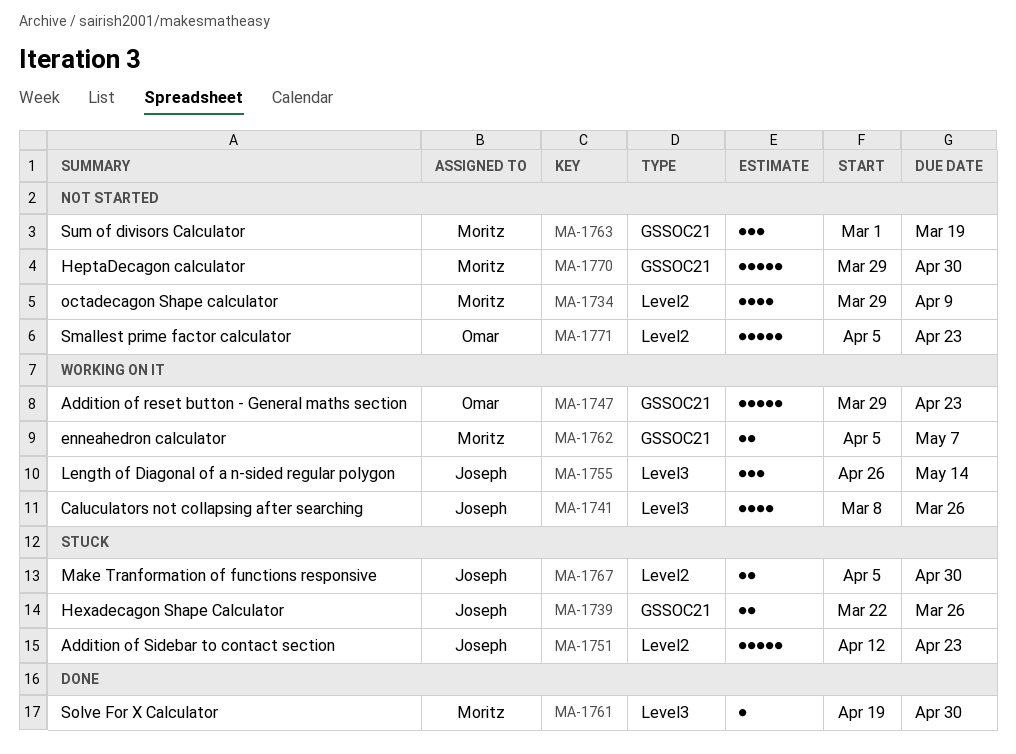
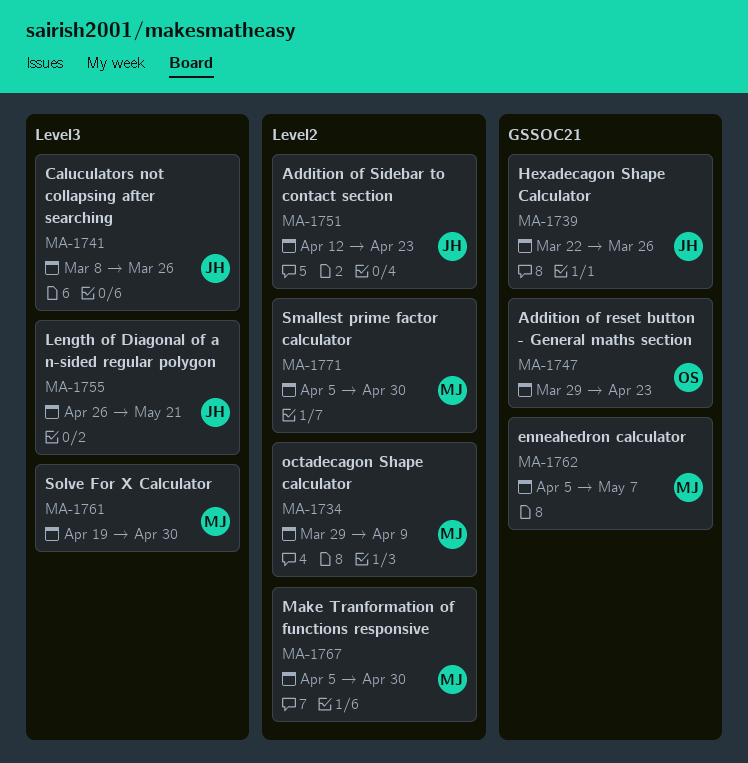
MA-1755, due: May 14 -> May 21
MA-1763: present -> none
MA-1767, owner: Joseph -> Moritz
MA-1770: present -> none
MA-1771, owner: Omar -> Moritz
MA-1771, due: Apr 23 -> Apr 30

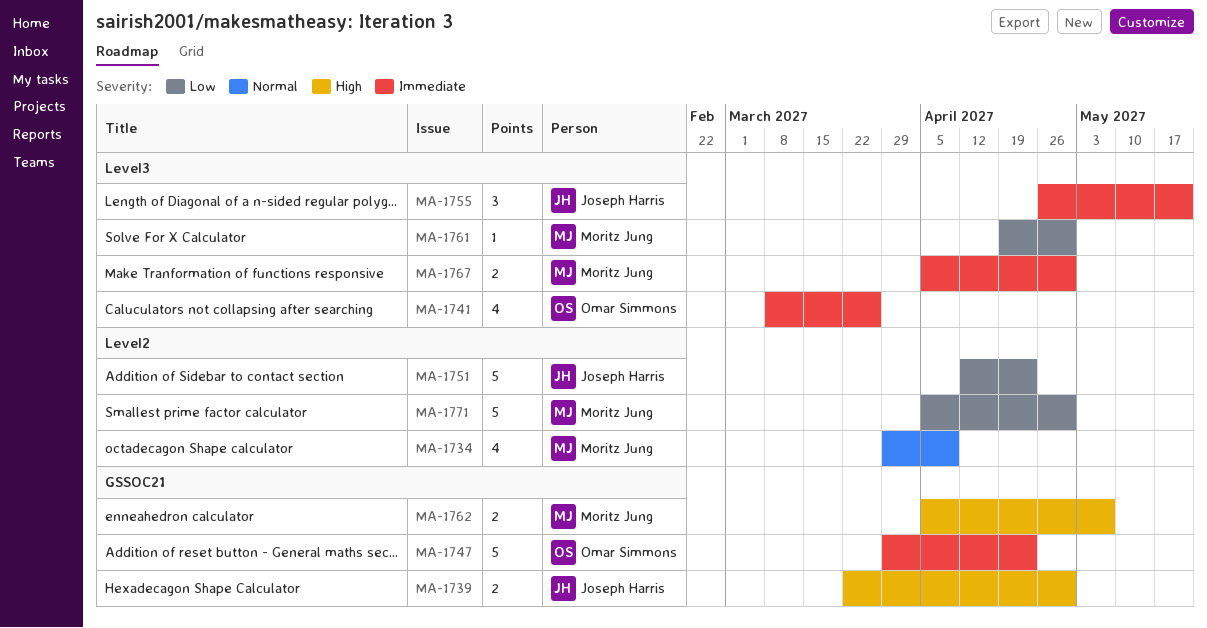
MA-1739, due: Mar 26 -> Apr 30
MA-1741, owner: Joseph Harris -> Omar Simmons
MA-1767, label: Level2 -> Level3

